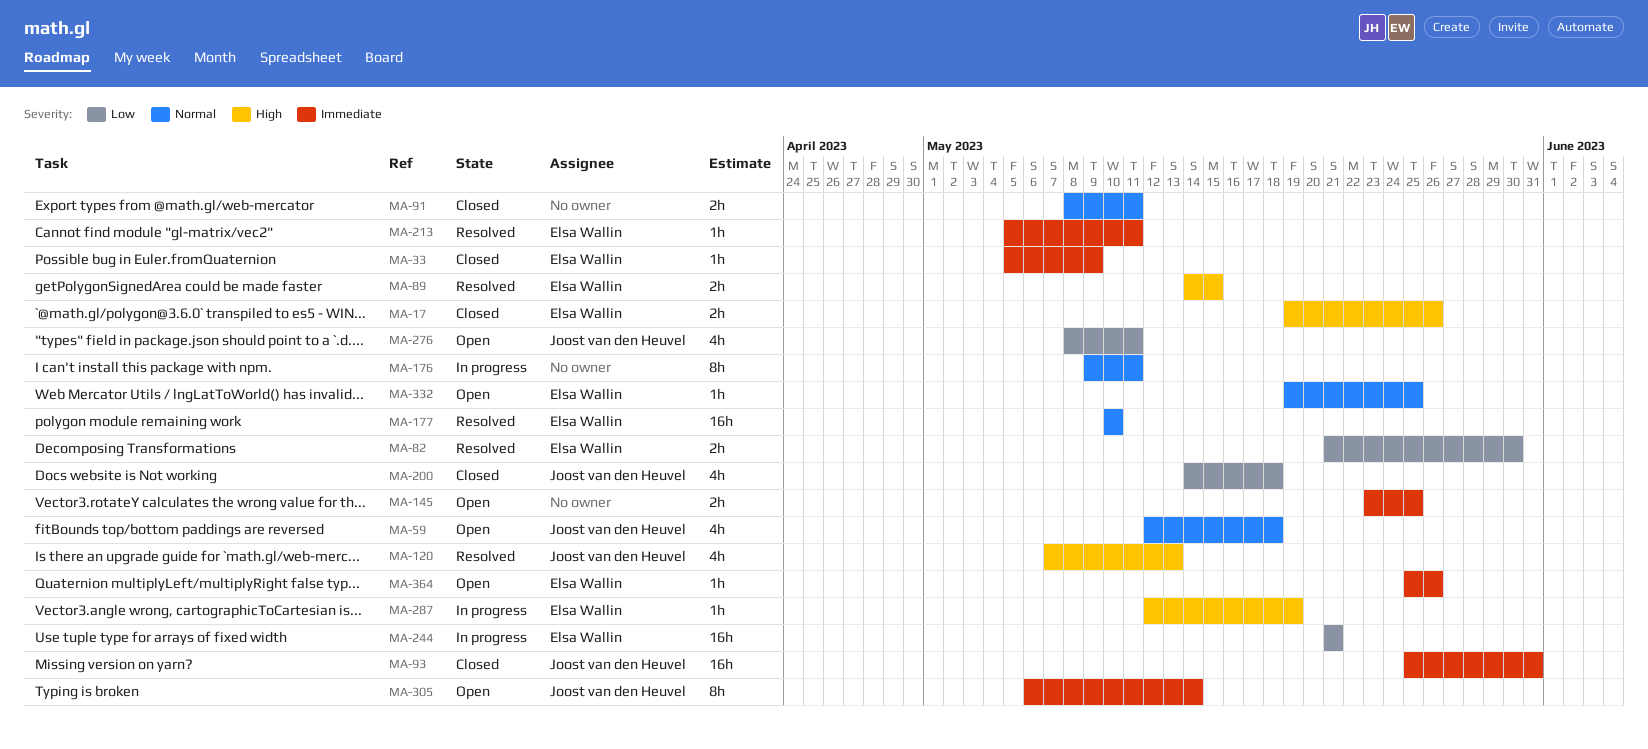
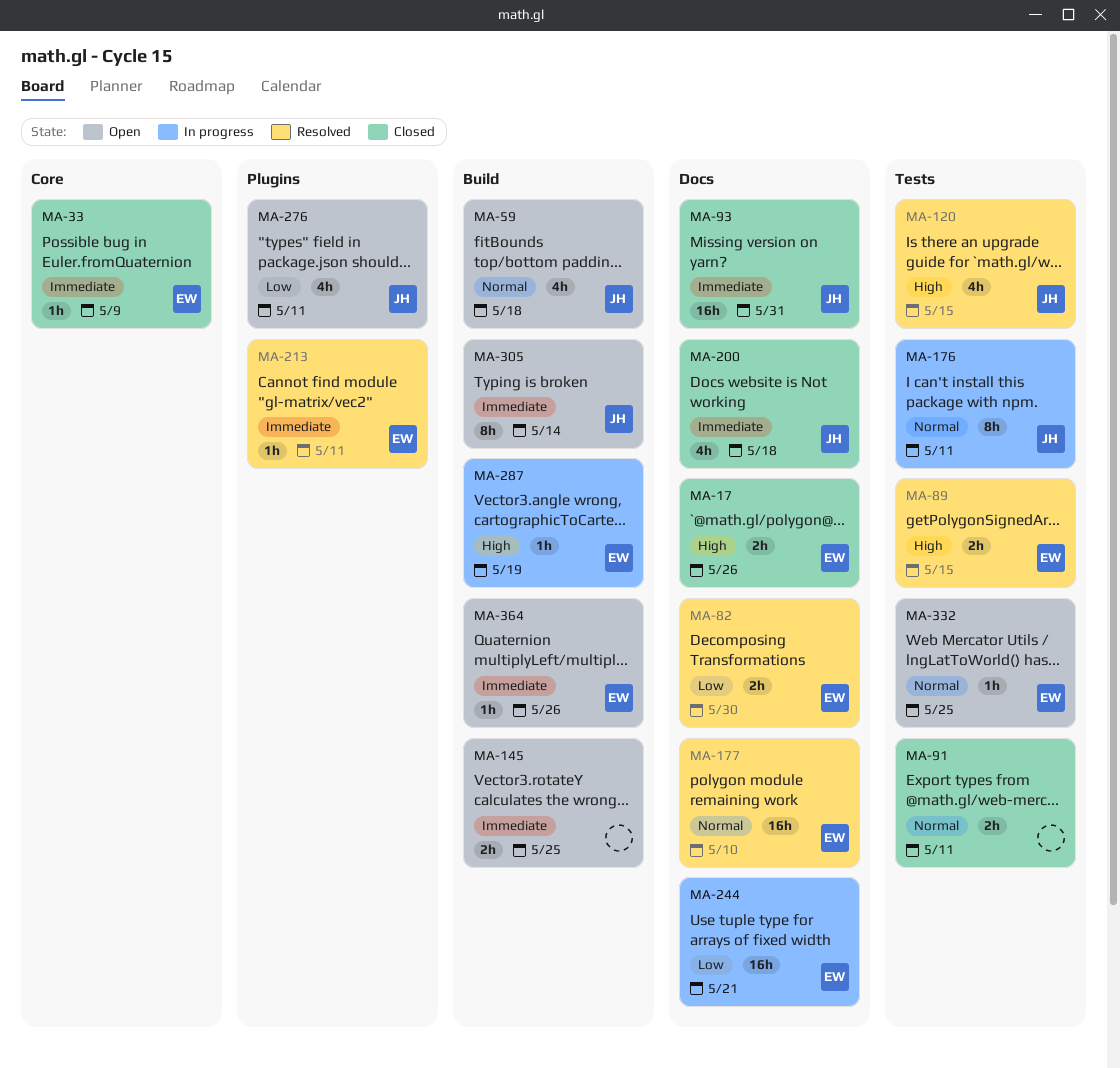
MA-120, due: May 13 -> May 15
MA-176, owner: none -> Joost van den Heuvel
MA-200, priority: Low -> Immediate

